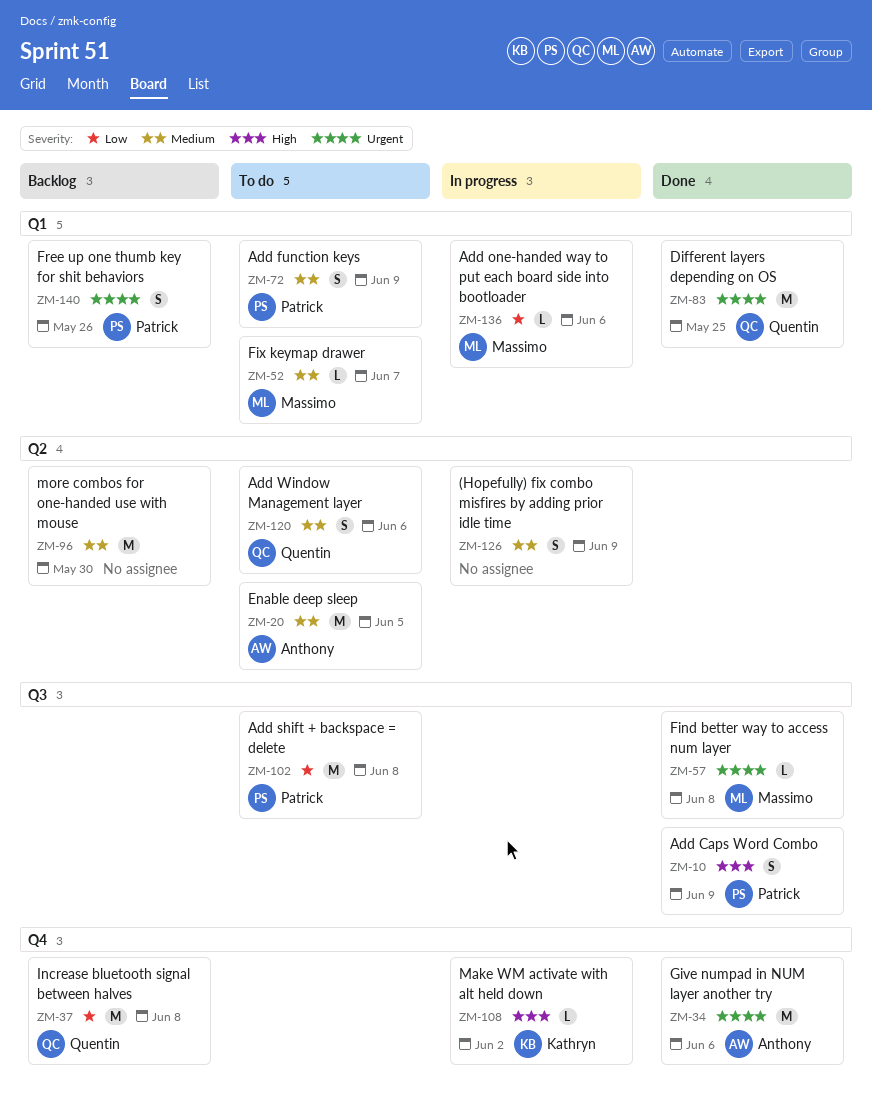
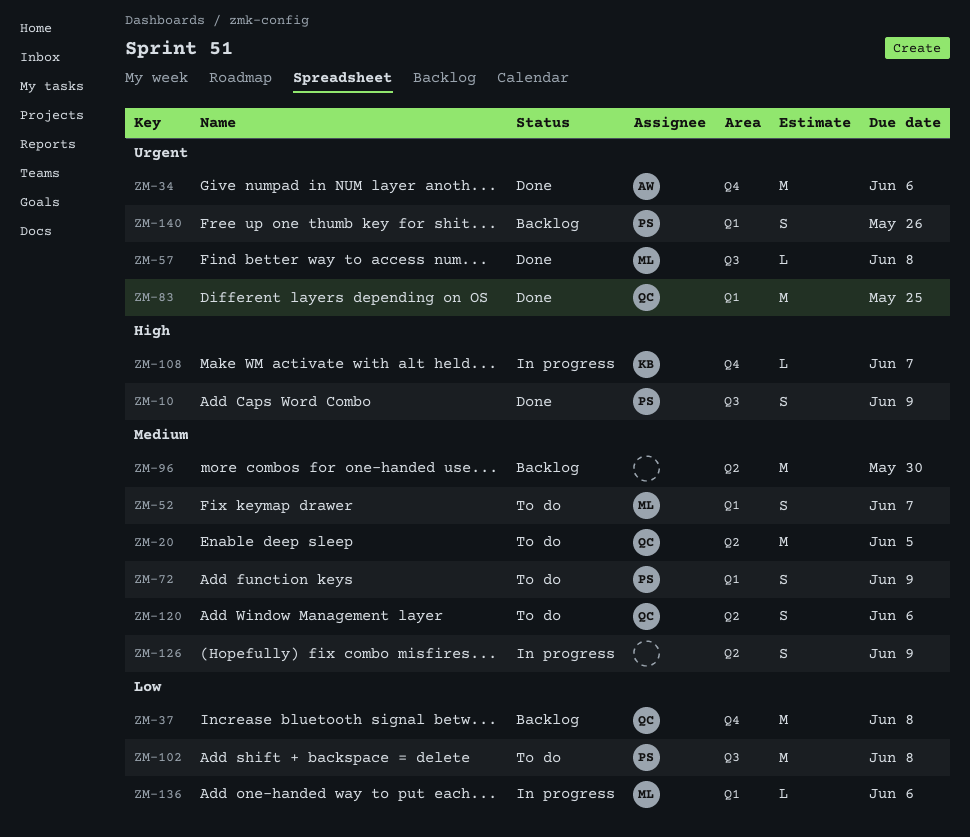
ZM-20, owner: Anthony -> Quentin
ZM-52, estimate: L -> S
ZM-108, due: Jun 2 -> Jun 7

